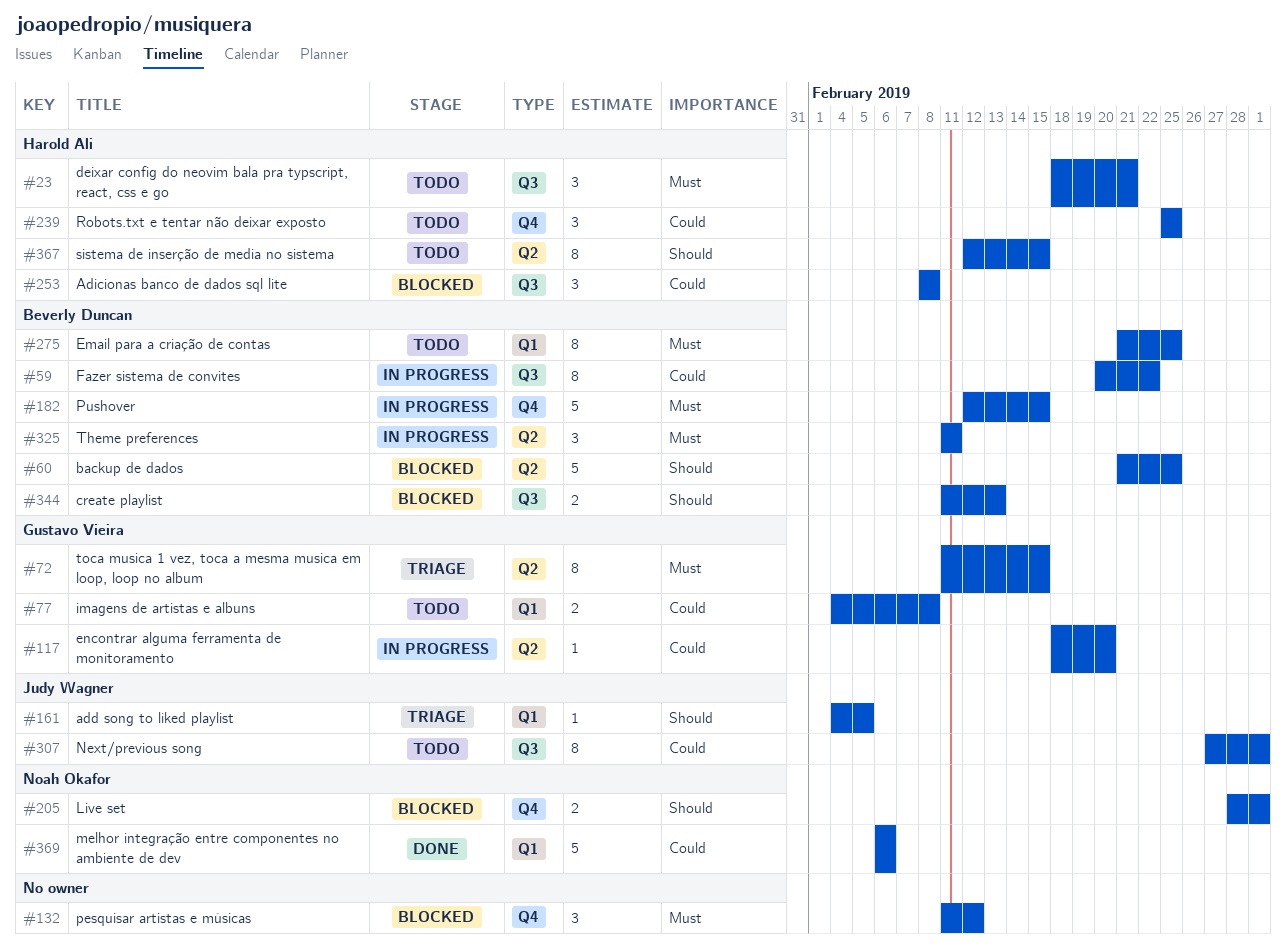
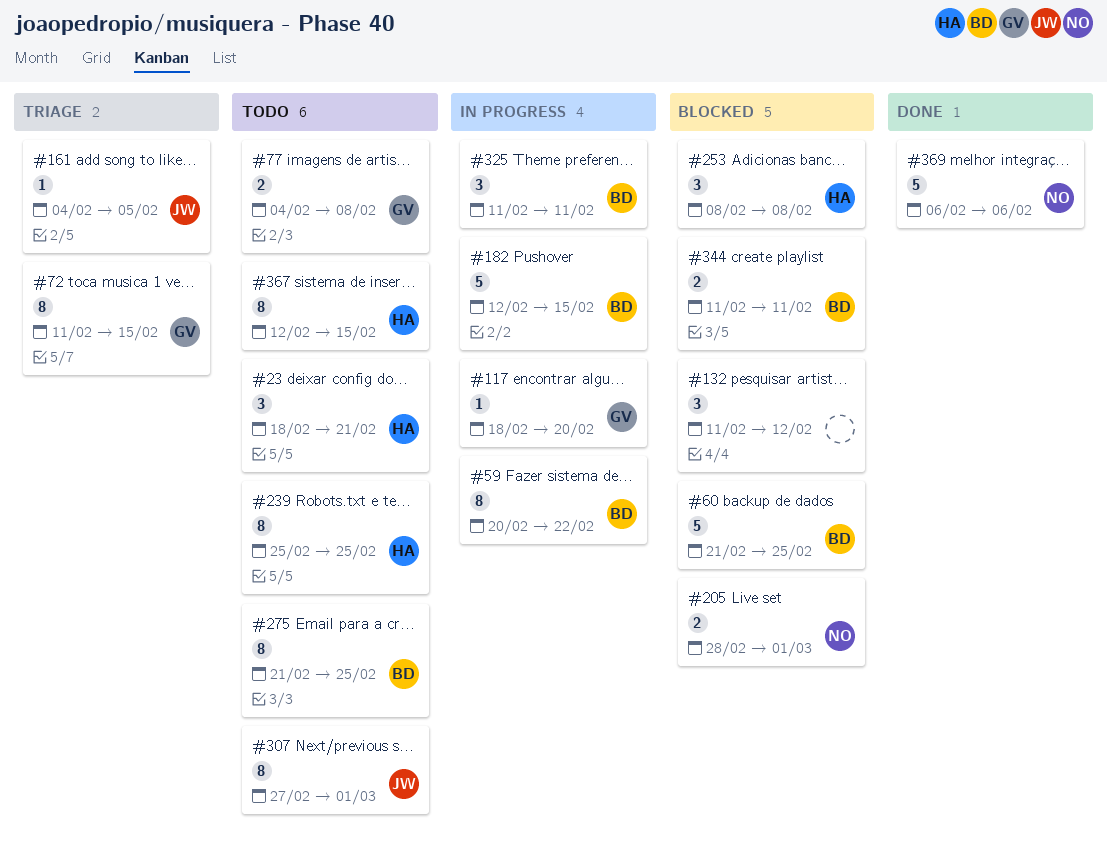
#239, estimate: 3 -> 8
#344, due: Feb 13 -> Feb 11

